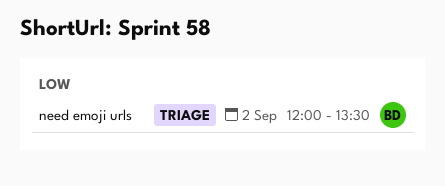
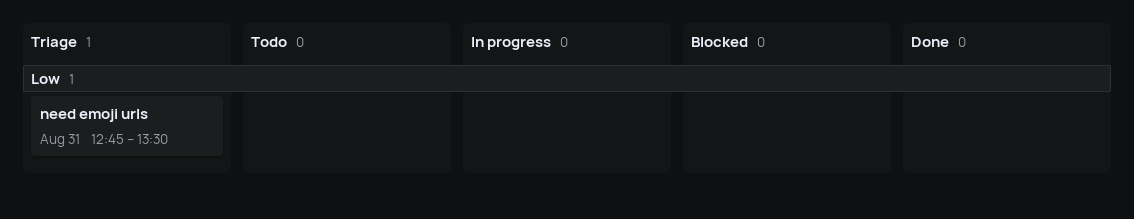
need emoji urls, day: Sep 2 -> Aug 31
need emoji urls, begins: 12:00 -> 12:45

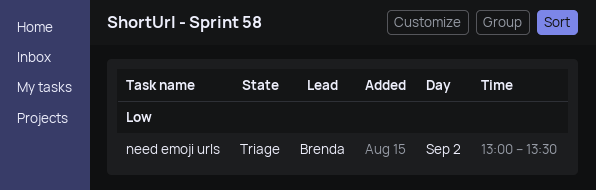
need emoji urls, day: Aug 31 -> Sep 2
need emoji urls, begins: 12:45 -> 13:00

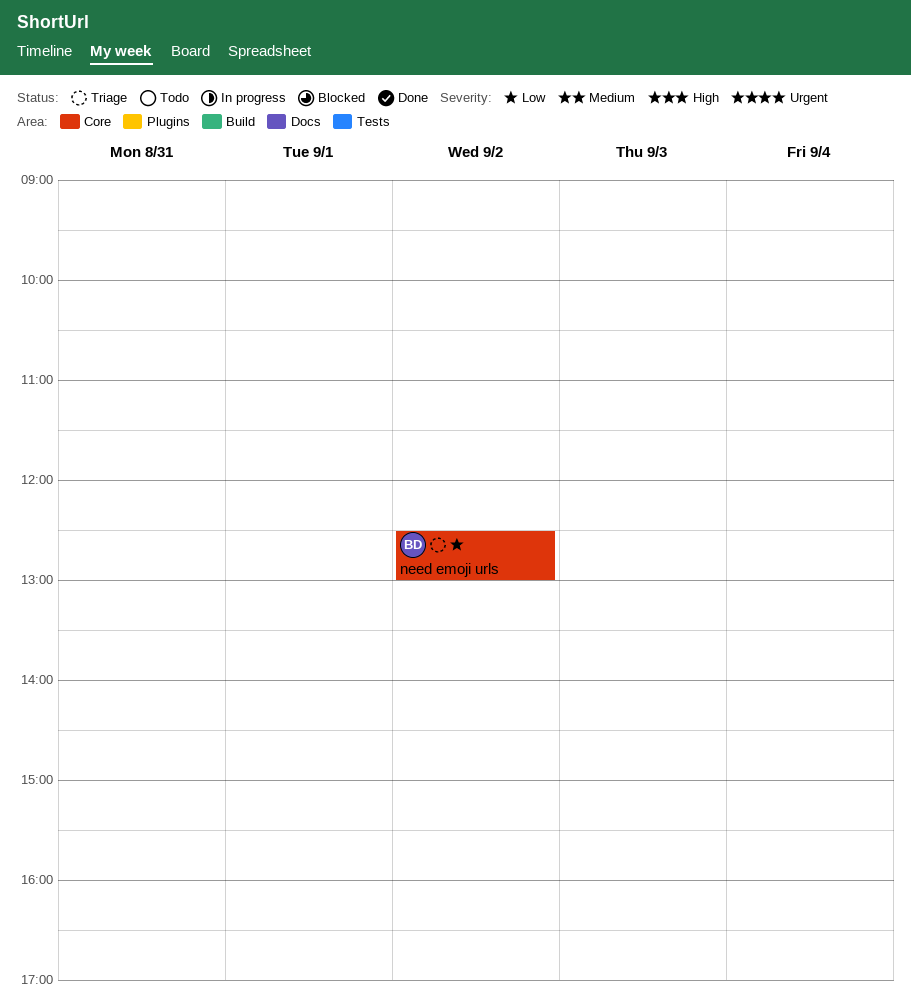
need emoji urls, begins: 13:00 -> 12:30
need emoji urls, ends: 13:30 -> 13:00

